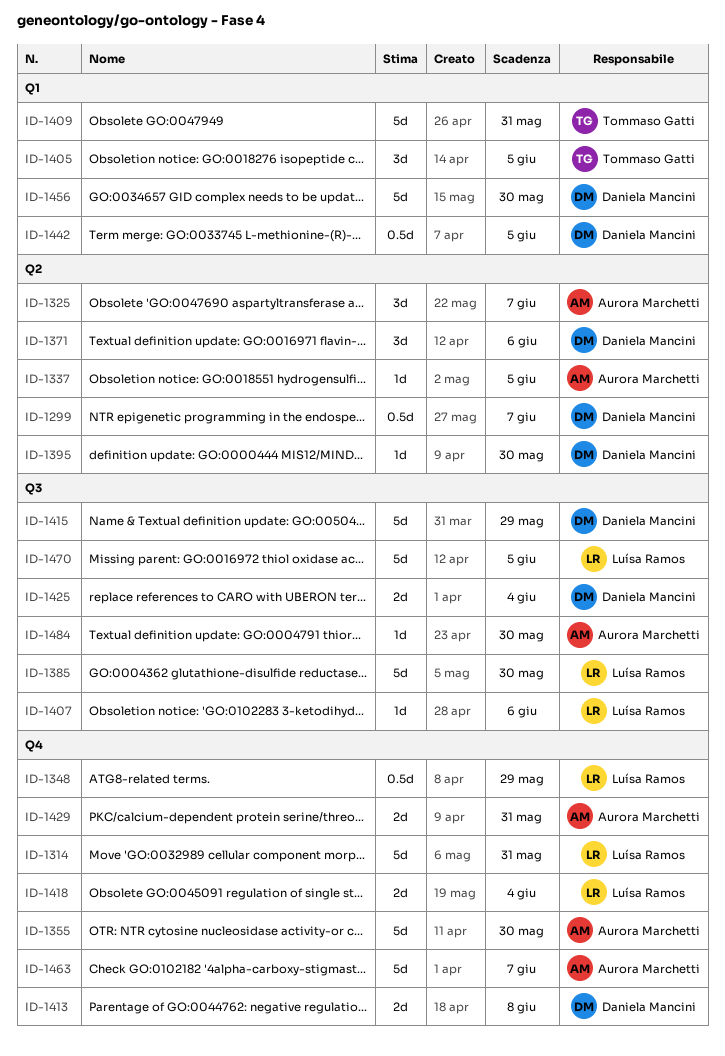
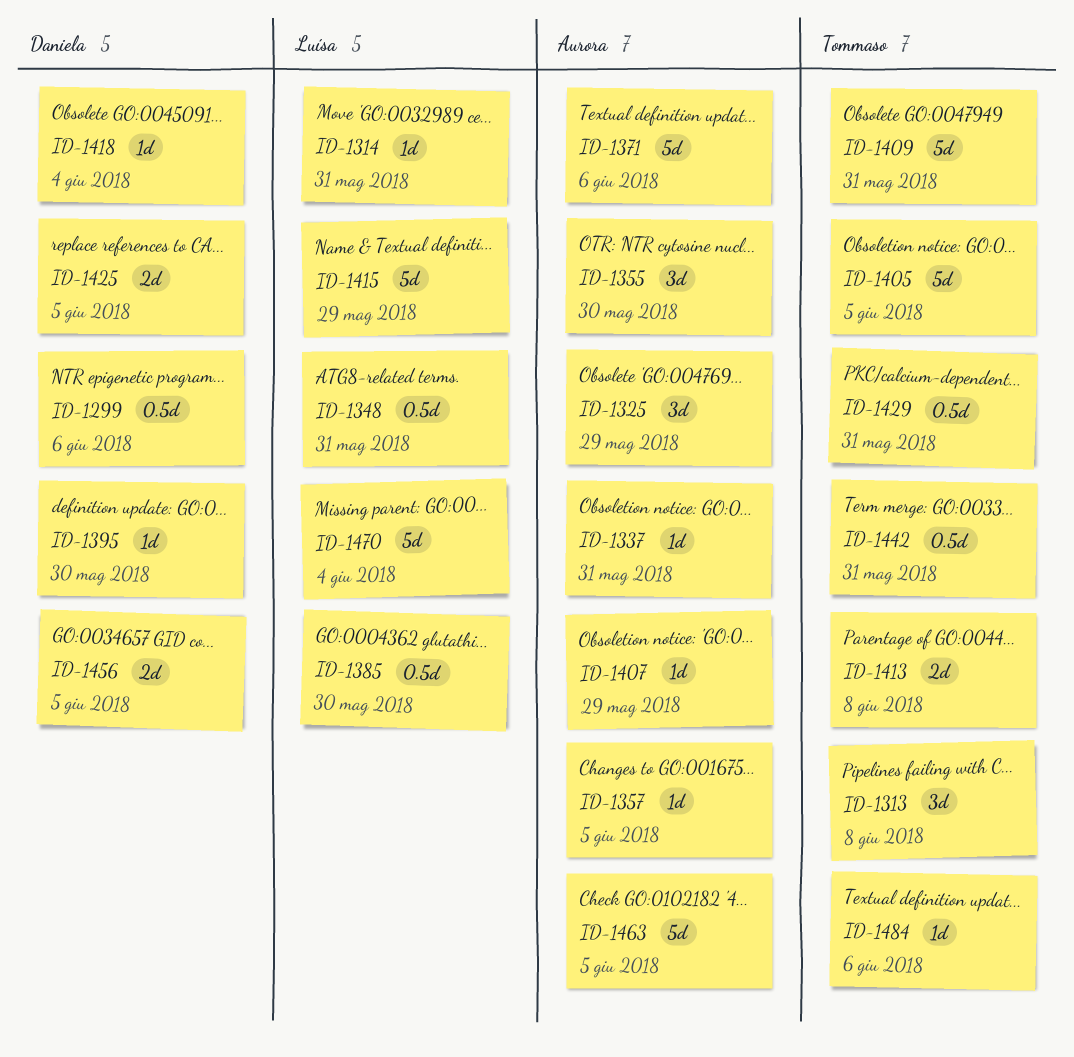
ID-1299, due: Jun 7 -> Jun 6
ID-1313: none -> present
ID-1314, estimate: 5d -> 1d
ID-1325, due: Jun 7 -> May 29
ID-1337, due: Jun 5 -> May 31
ID-1348, due: May 29 -> May 31
ID-1355, estimate: 5d -> 3d
ID-1357: none -> present
ID-1371, owner: Daniela Mancini -> Aurora Marchetti
ID-1371, estimate: 3d -> 5d
ID-1385, estimate: 5d -> 0.5d
ID-1405, estimate: 3d -> 5d
ID-1407, owner: Luísa Ramos -> Aurora Marchetti
ID-1407, due: Jun 6 -> May 29
ID-1413, owner: Daniela Mancini -> Tommaso Gatti
ID-1415, owner: Daniela Mancini -> Luísa Ramos
ID-1418, owner: Luísa Ramos -> Daniela Mancini
ID-1418, estimate: 2d -> 1d
ID-1425, due: Jun 4 -> Jun 5
ID-1429, owner: Aurora Marchetti -> Tommaso Gatti
ID-1429, estimate: 2d -> 0.5d
ID-1442, owner: Daniela Mancini -> Tommaso Gatti
ID-1442, due: Jun 5 -> May 31
ID-1456, estimate: 5d -> 2d
ID-1456, due: May 30 -> Jun 5
ID-1463, due: Jun 7 -> Jun 5
ID-1470, due: Jun 5 -> Jun 4
ID-1484, owner: Aurora Marchetti -> Tommaso Gatti
ID-1484, due: May 30 -> Jun 6

